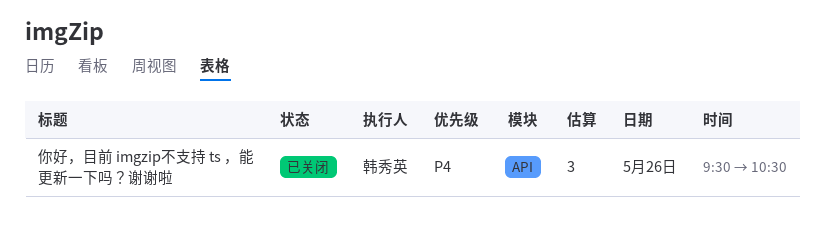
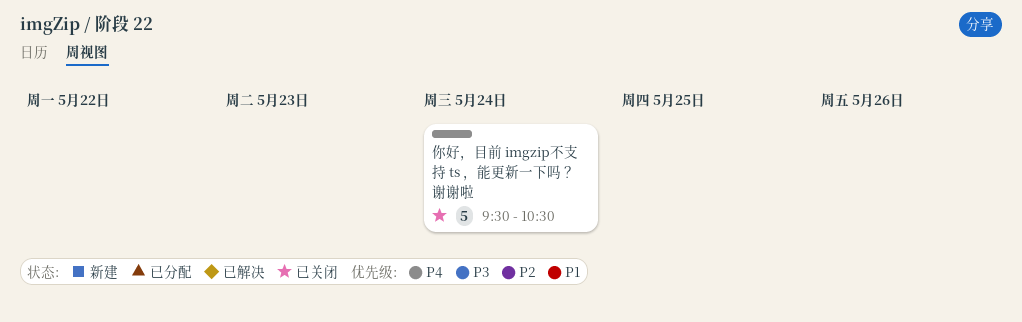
你好，目前 imgzip不支持 ts ，能更新一下吗？谢谢啦, estimate: 3 -> 5
你好，目前 imgzip不支持 ts ，能更新一下吗？谢谢啦, day: May 26 -> May 24

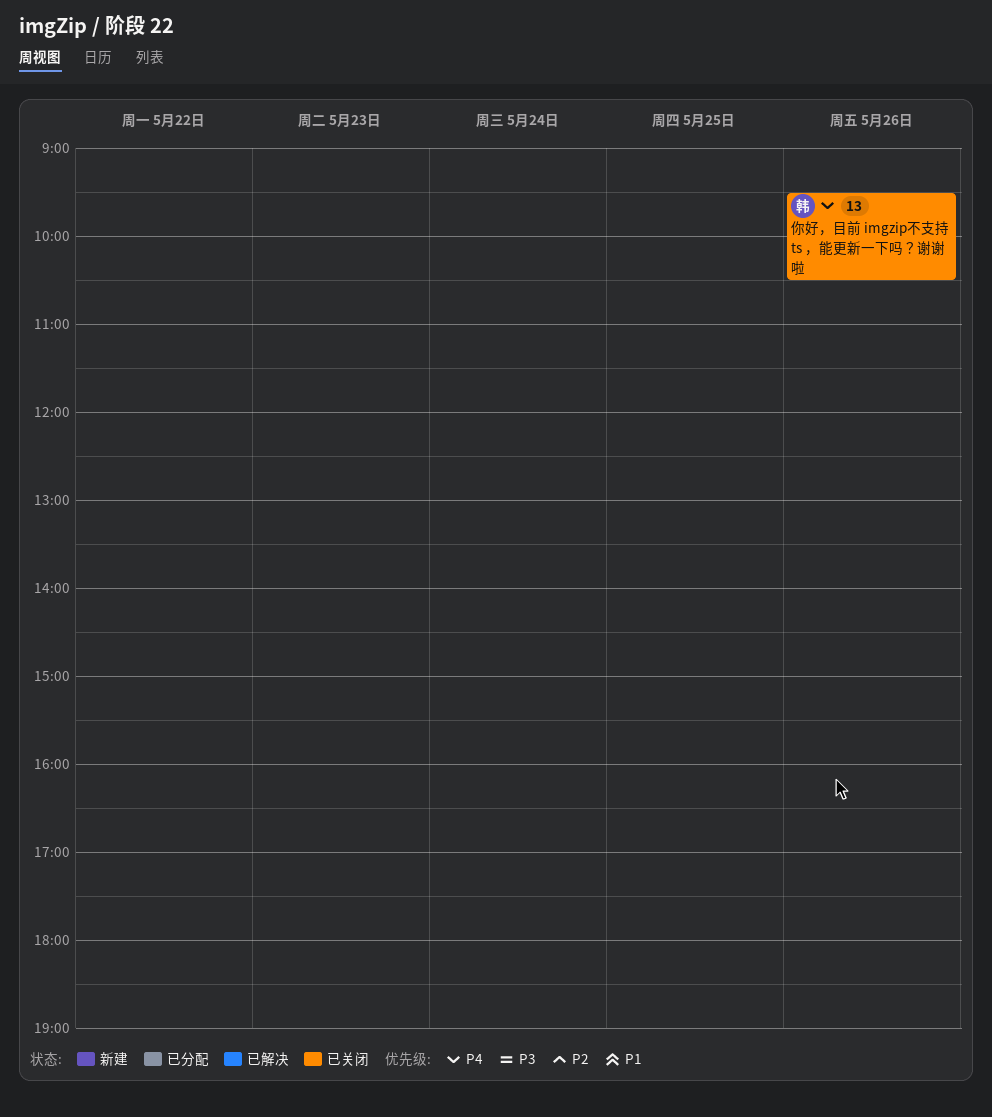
你好，目前 imgzip不支持 ts ，能更新一下吗？谢谢啦, estimate: 5 -> 13
你好，目前 imgzip不支持 ts ，能更新一下吗？谢谢啦, day: May 24 -> May 26

